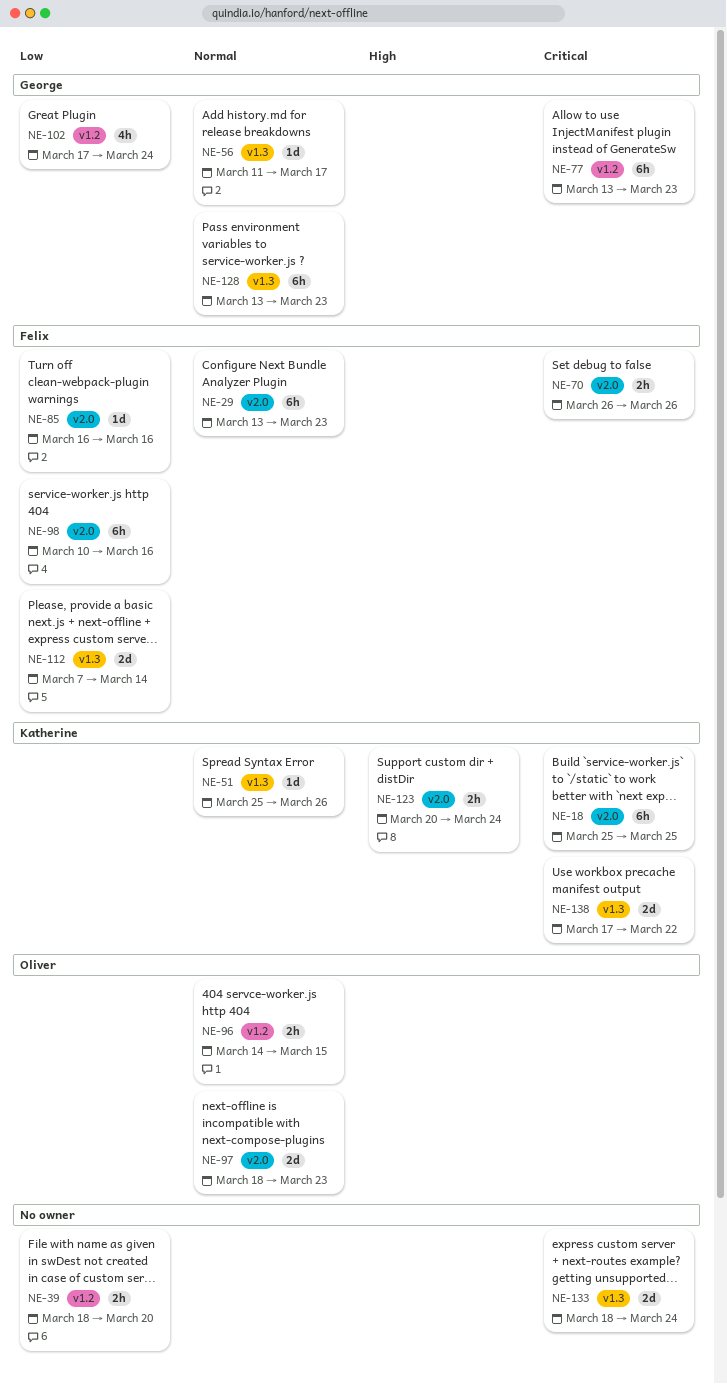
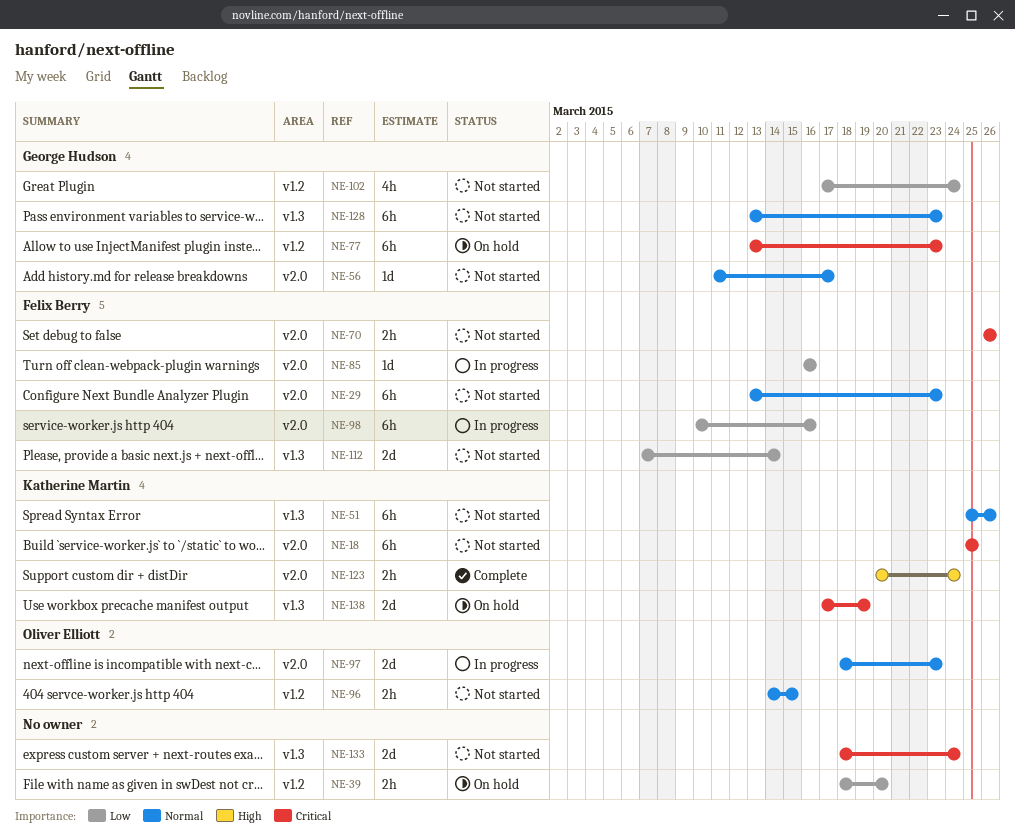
NE-51, estimate: 1d -> 6h
NE-56, label: v1.3 -> v2.0
NE-138, due: Mar 22 -> Mar 19

